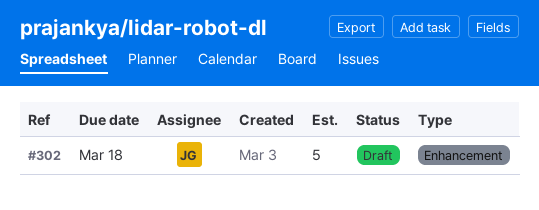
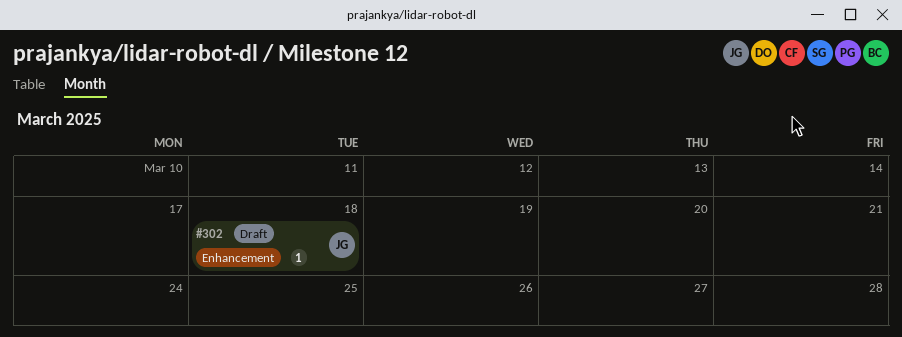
#302, estimate: 5 -> 1

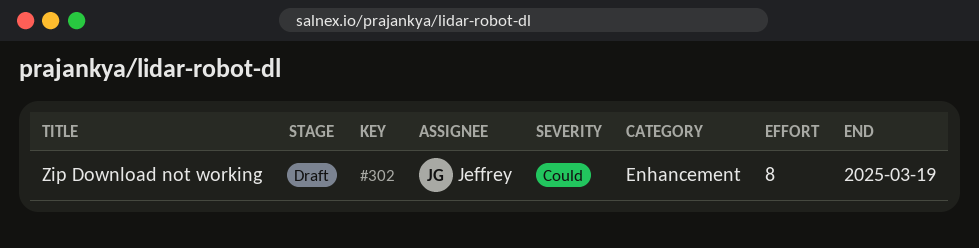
#302, estimate: 1 -> 8
#302, due: Mar 18 -> Mar 19

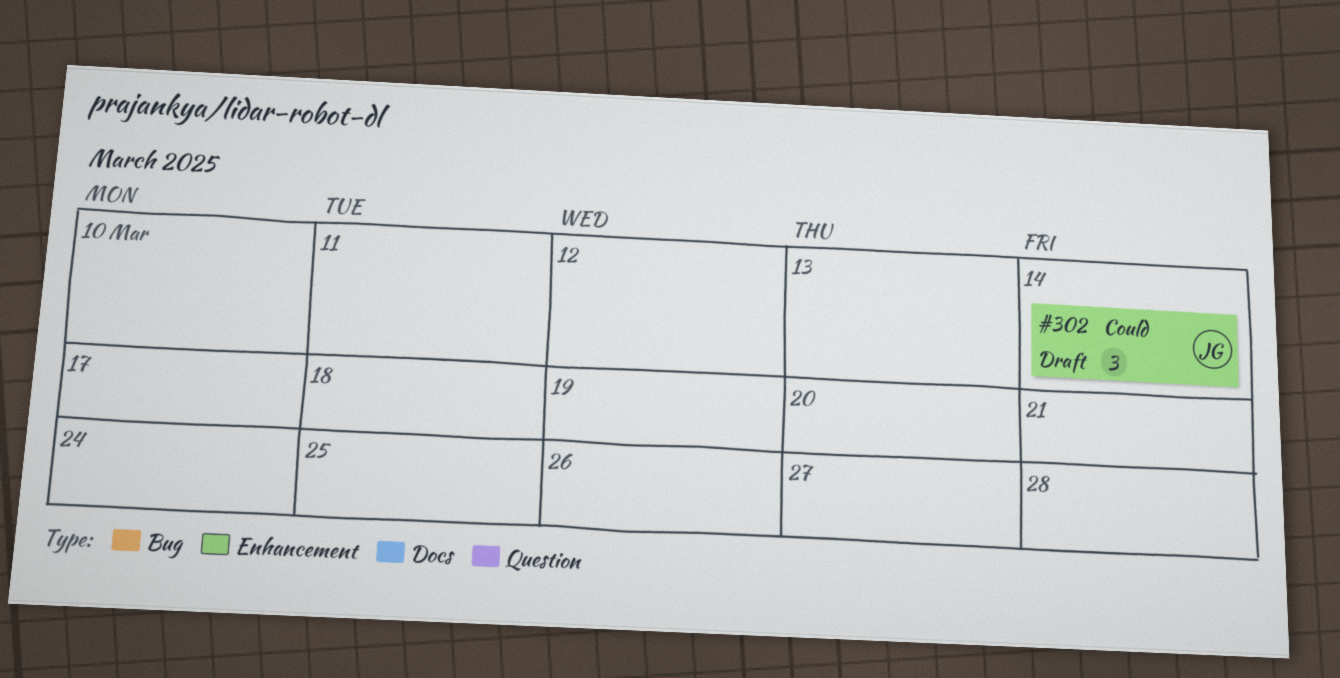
#302, estimate: 8 -> 3
#302, due: Mar 19 -> Mar 14

